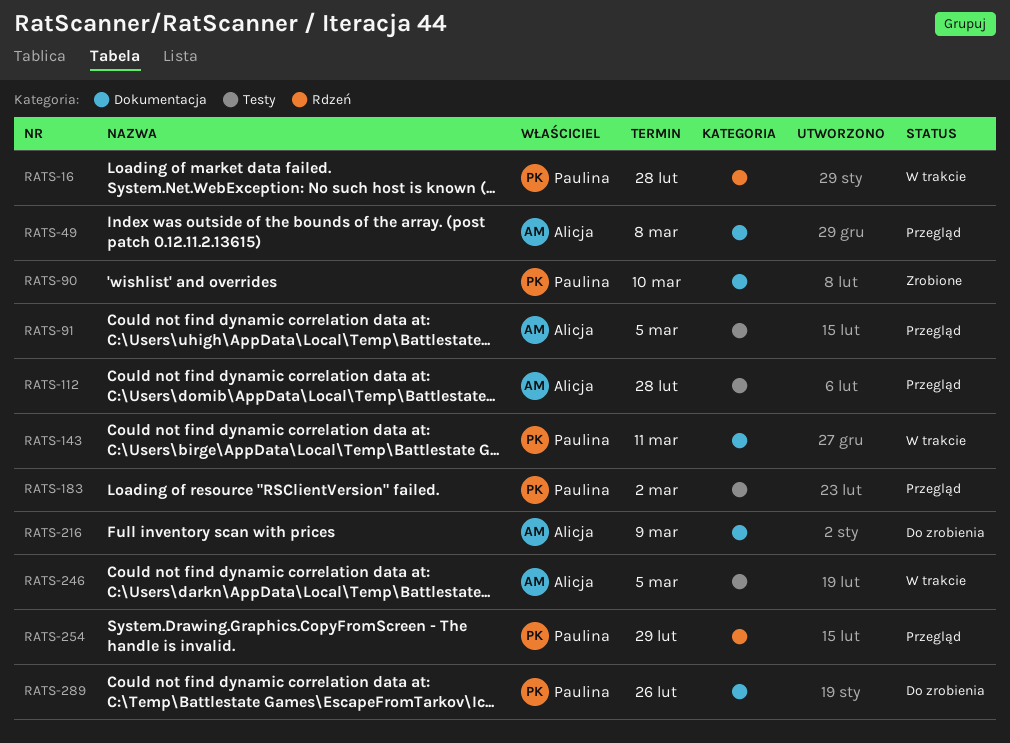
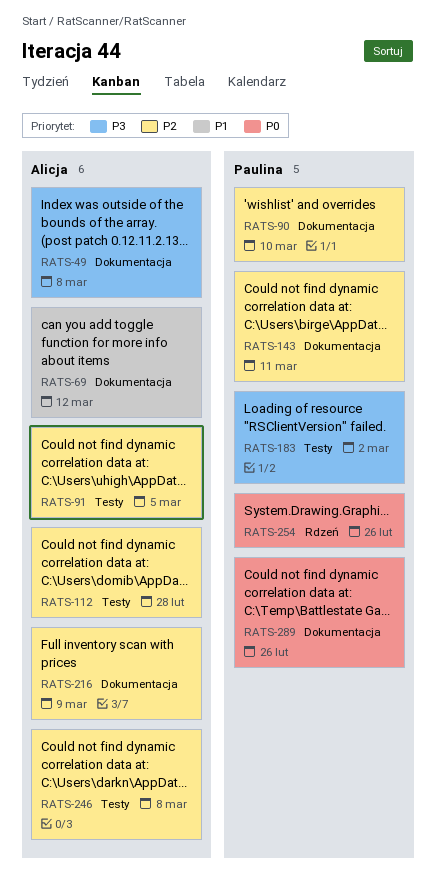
RATS-16: present -> none
RATS-69: none -> present
RATS-246, due: Mar 5 -> Mar 8
RATS-254, due: Feb 29 -> Feb 26

